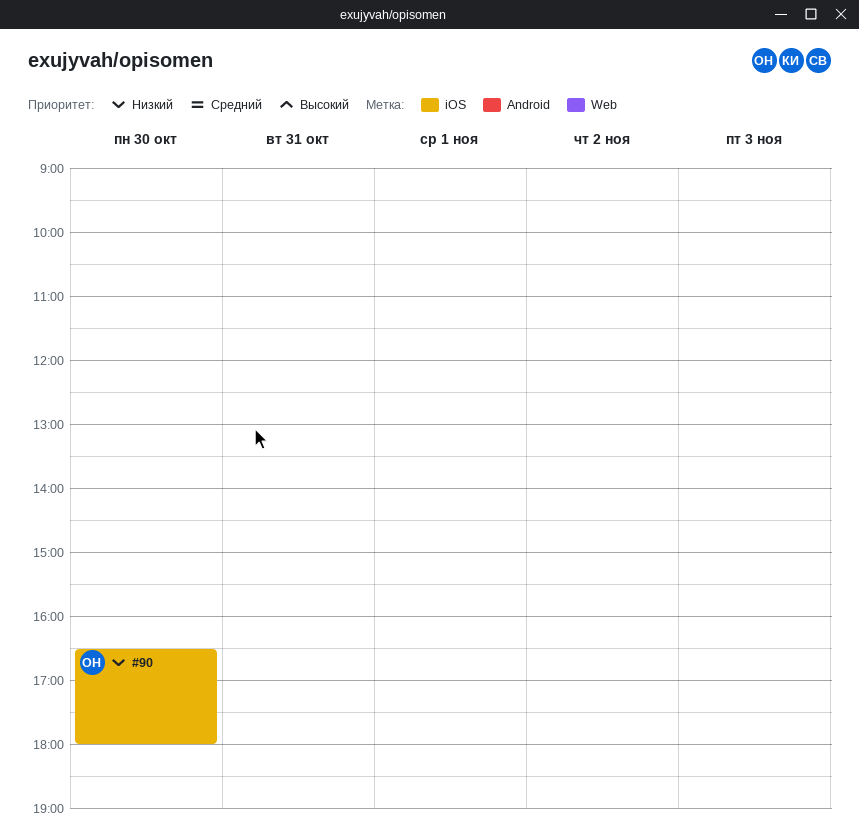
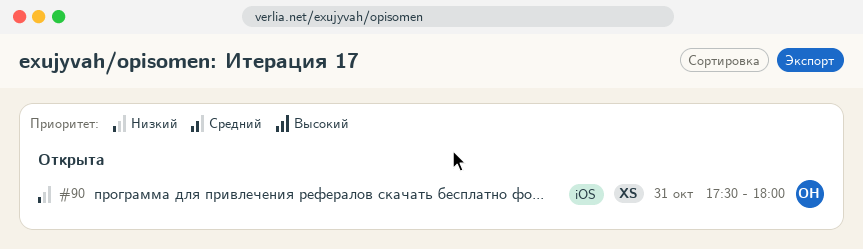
#90, day: Oct 30 -> Oct 31
#90, begins: 16:30 -> 17:30

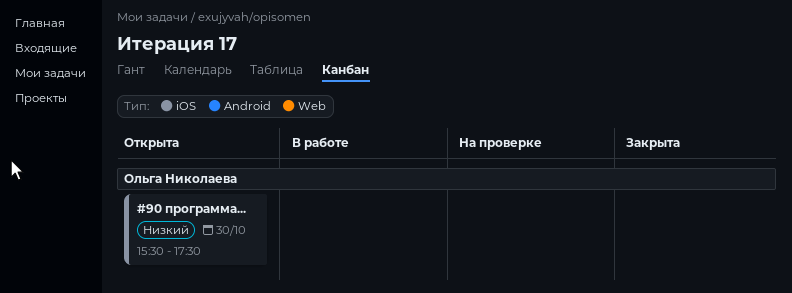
#90, day: Oct 31 -> Oct 30
#90, begins: 17:30 -> 15:30
#90, ends: 18:00 -> 17:30

